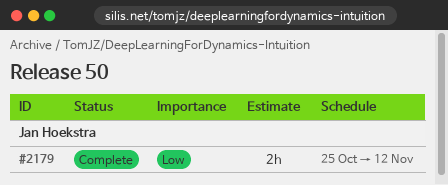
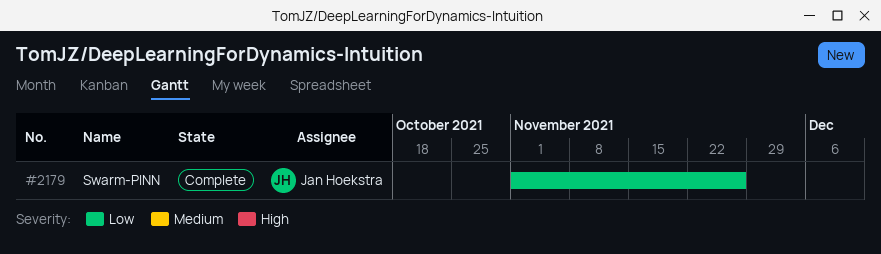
#2179, start: Oct 25 -> Nov 1
#2179, due: Nov 12 -> Nov 26

